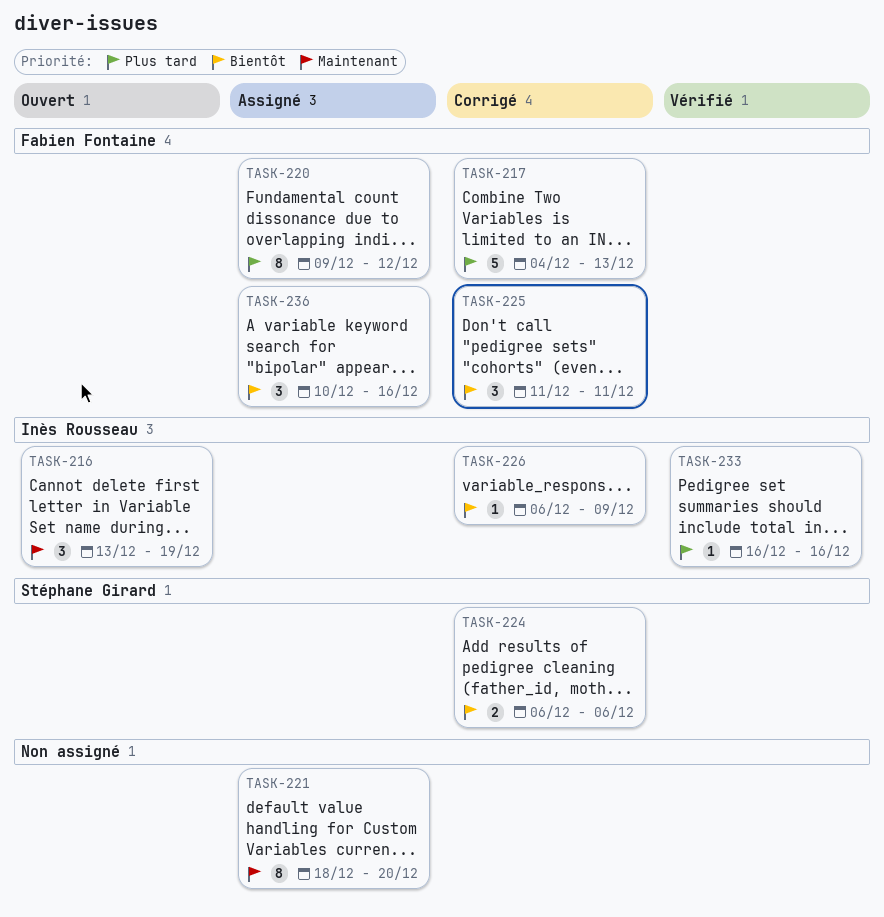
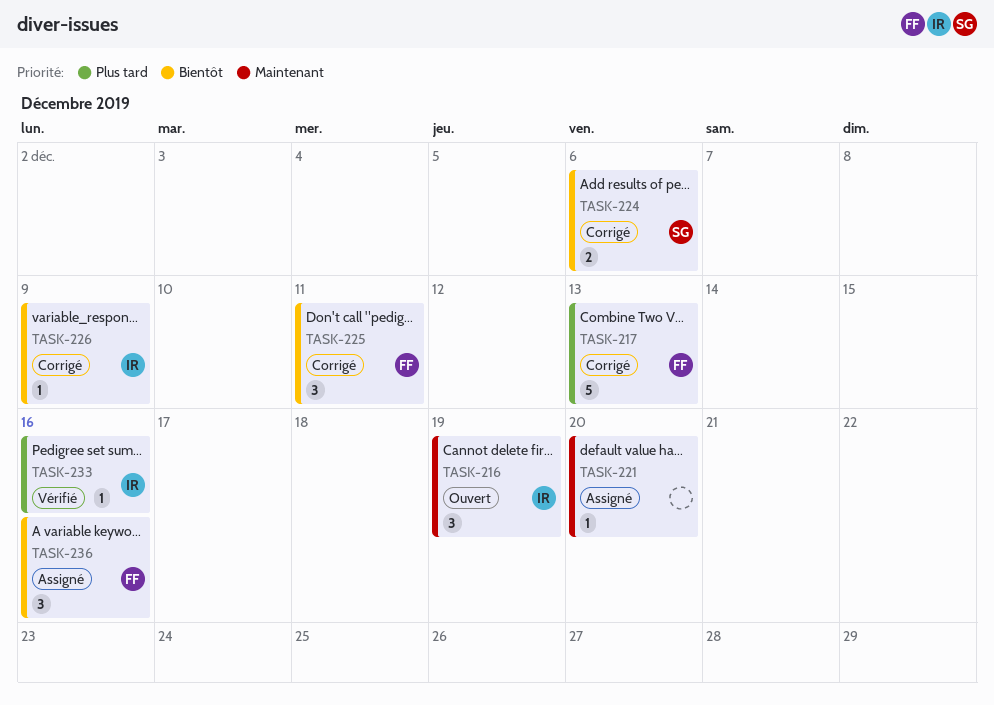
TASK-220: present -> none
TASK-221, estimate: 8 -> 1

